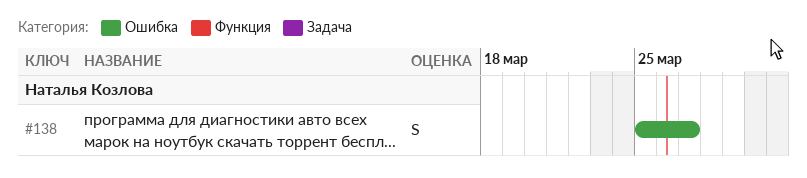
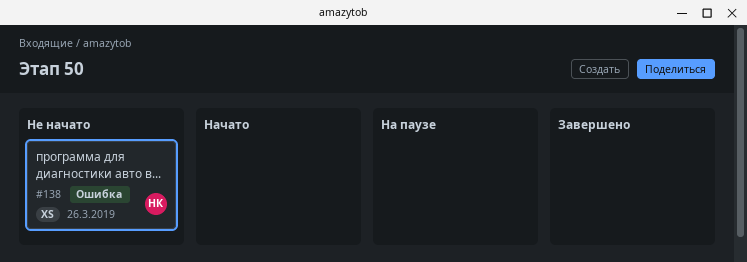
#138, estimate: S -> XS
#138, due: Mar 27 -> Mar 26

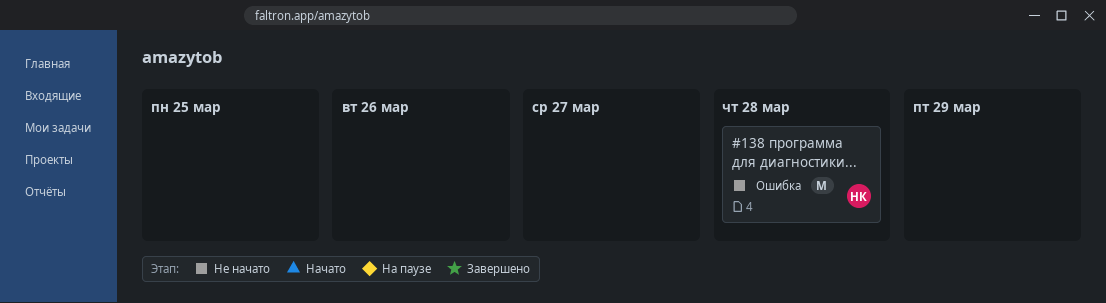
#138, estimate: XS -> M
#138, due: Mar 26 -> Mar 28

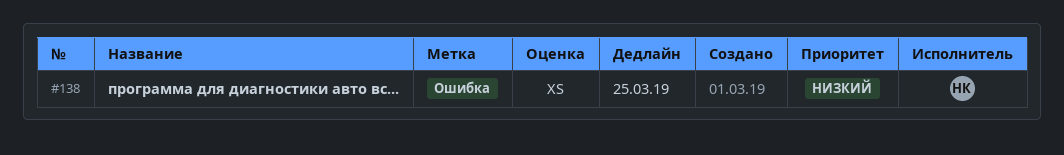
#138, estimate: M -> XS
#138, due: Mar 28 -> Mar 25

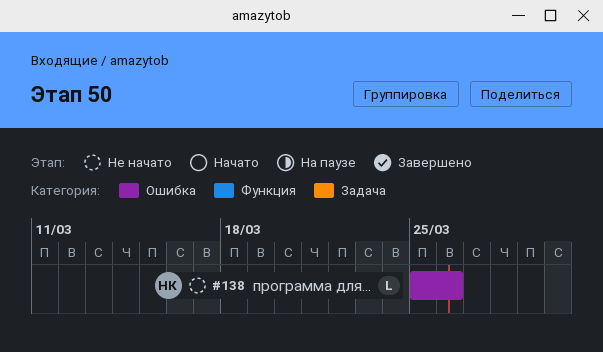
#138, estimate: XS -> L
#138, due: Mar 25 -> Mar 26

